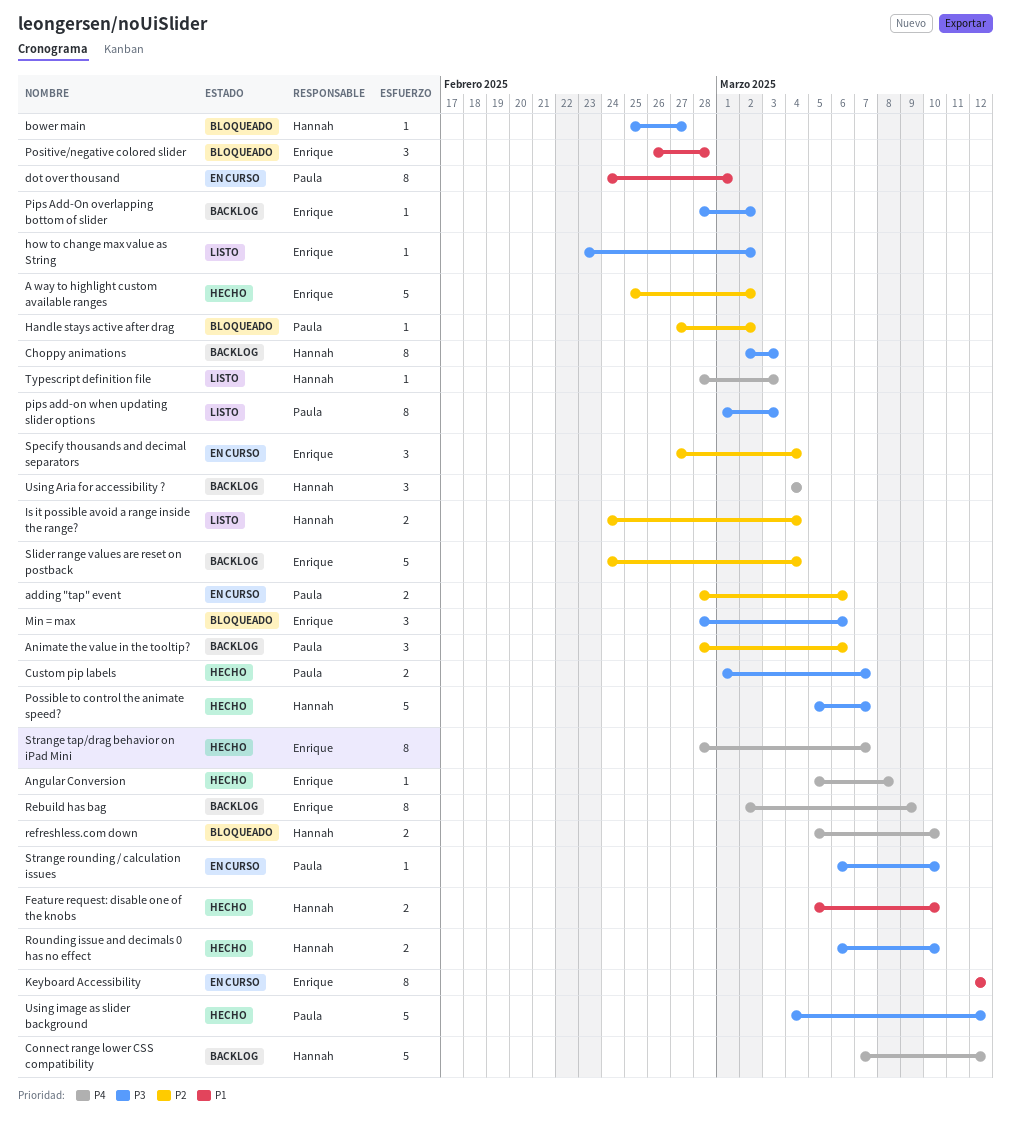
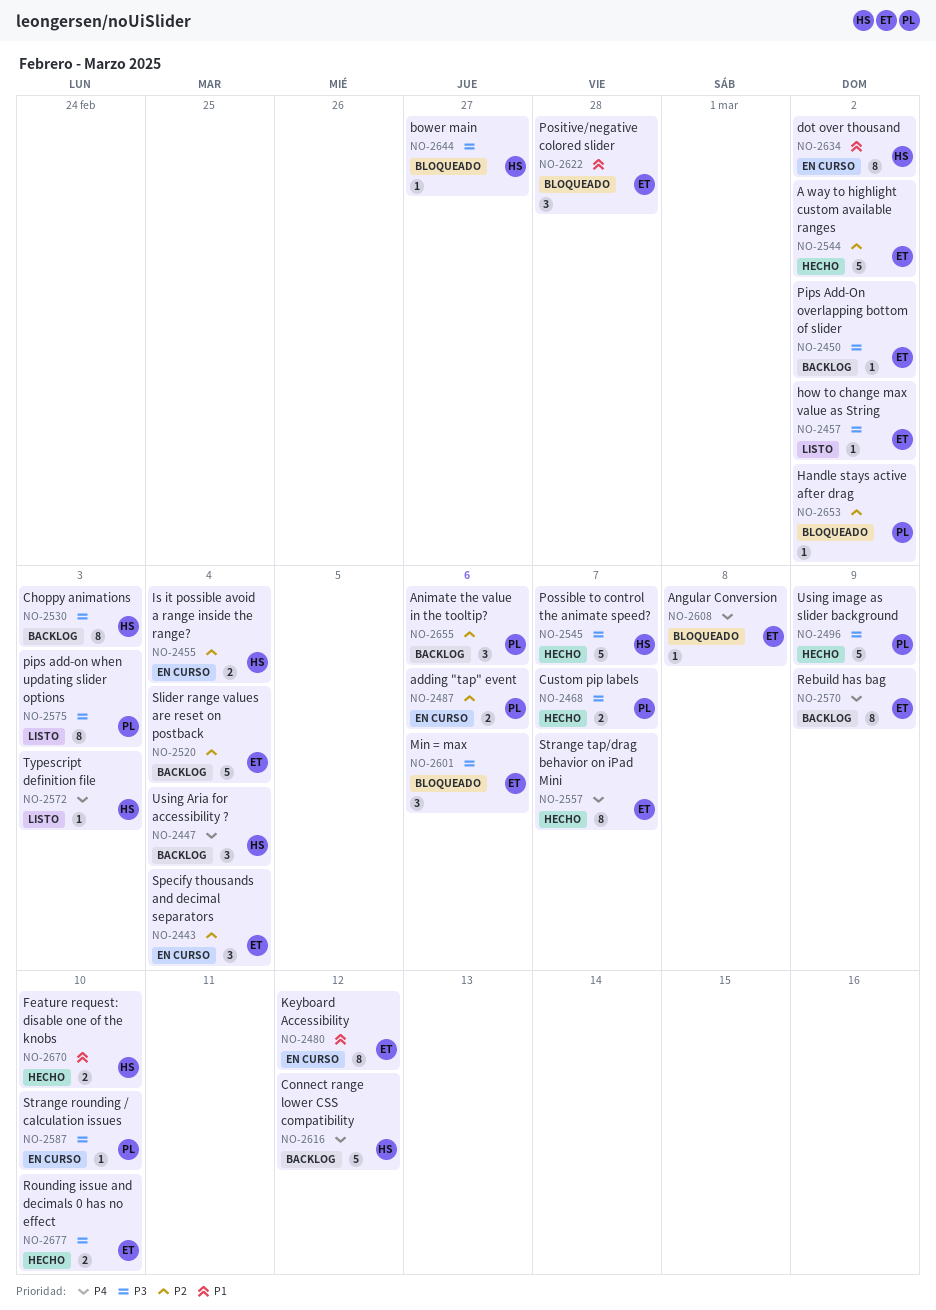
Angular Conversion, status: Hecho -> Bloqueado
dot over thousand, owner: Paula -> Hannah
dot over thousand, due: Mar 1 -> Mar 2
Is it possible avoid a range inside the range?, status: Listo -> En curso
refreshless.com down: present -> none
Rounding issue and decimals 0 has no effect, owner: Hannah -> Enrique
Using image as slider background, due: Mar 12 -> Mar 9

